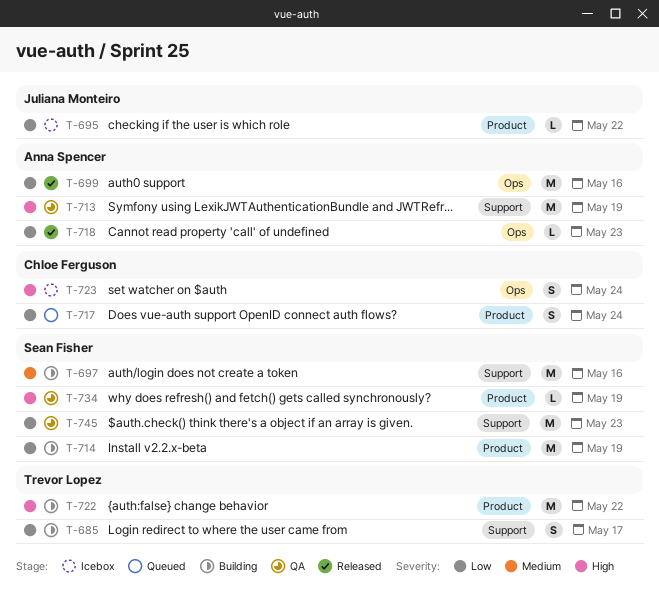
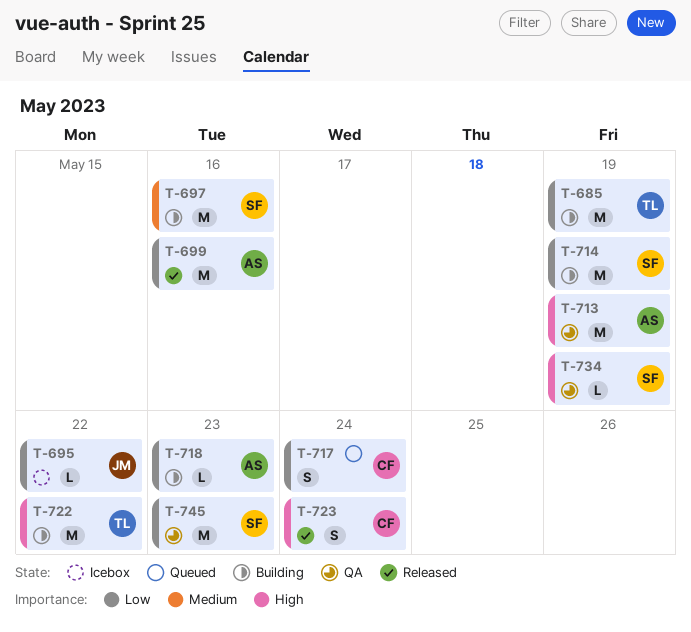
T-685, estimate: S -> M
T-685, due: May 17 -> May 19
T-718, status: Released -> Building
T-723, status: Icebox -> Released

